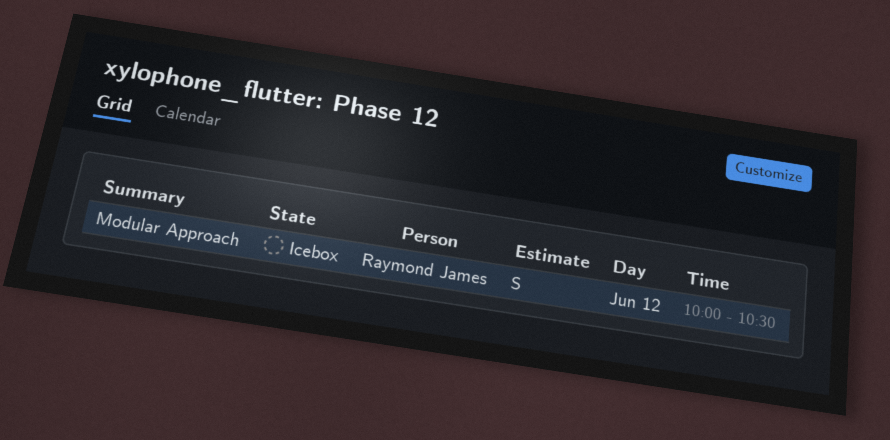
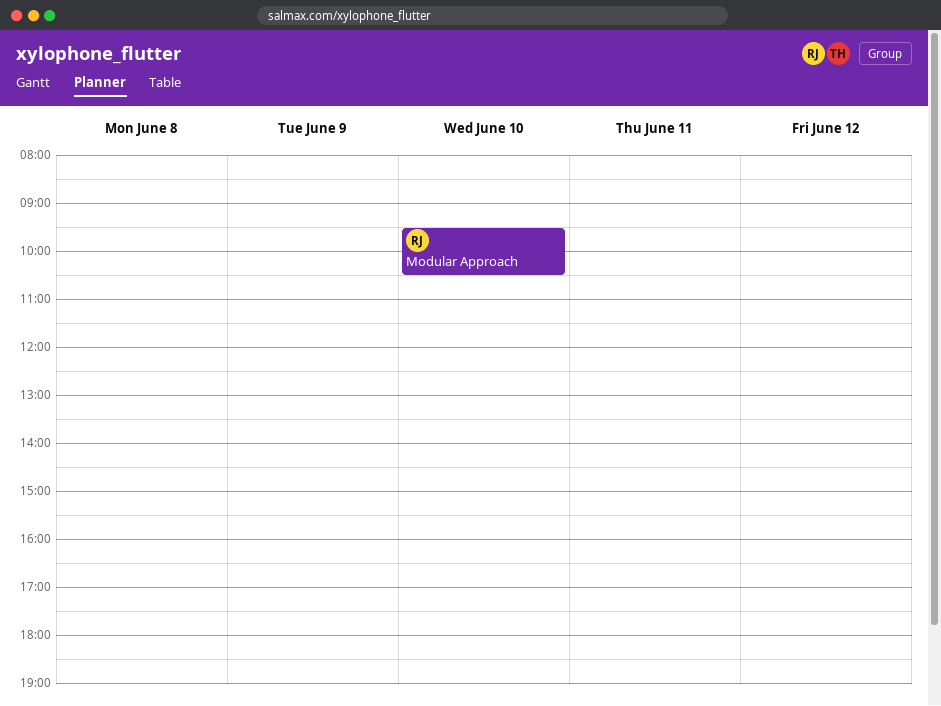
Modular Approach, day: Jun 12 -> Jun 10
Modular Approach, begins: 10:00 -> 09:30

